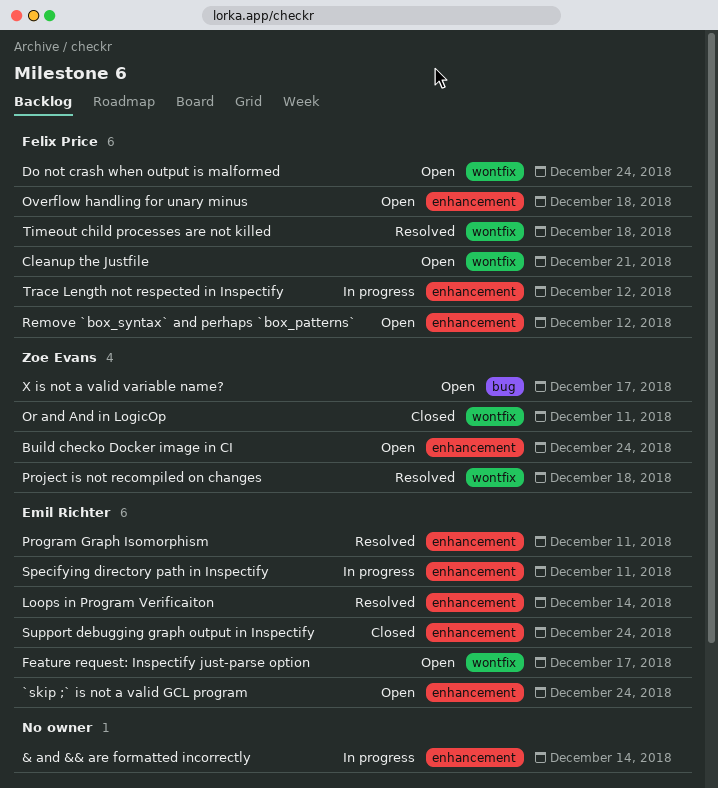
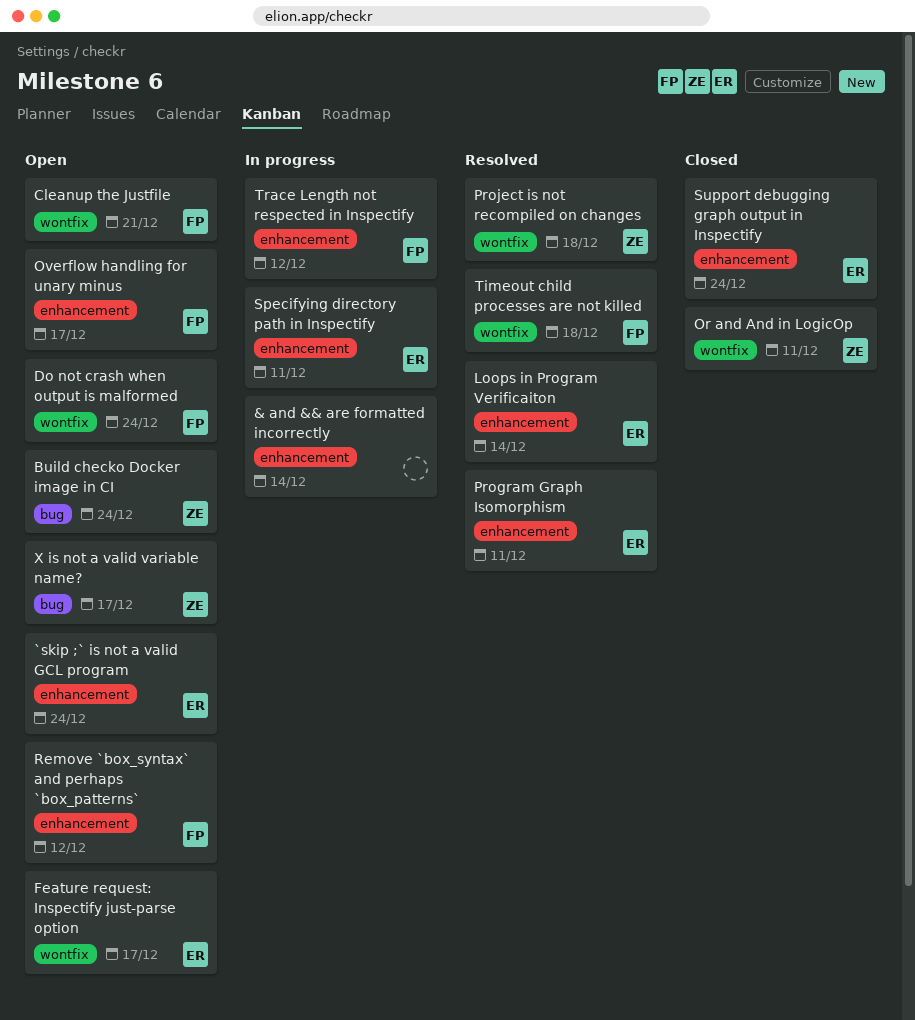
Build checko Docker image in CI, label: enhancement -> bug
Overflow handling for unary minus, due: Dec 18 -> Dec 17

